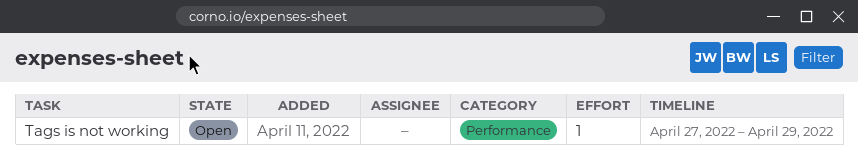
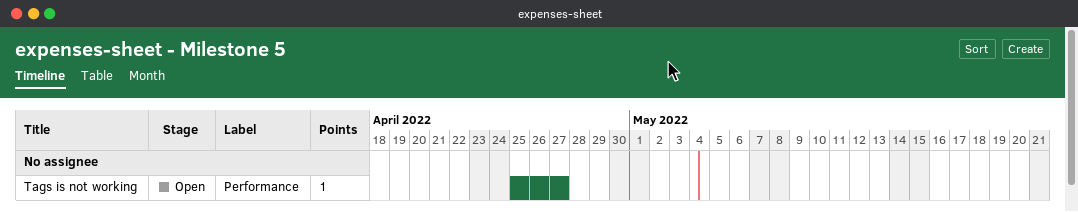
Tags is not working, start: Apr 27 -> Apr 25
Tags is not working, due: Apr 29 -> Apr 27

